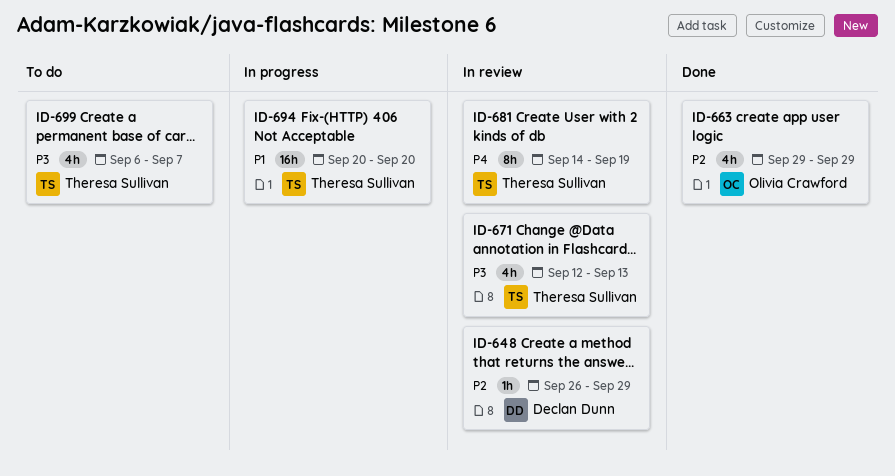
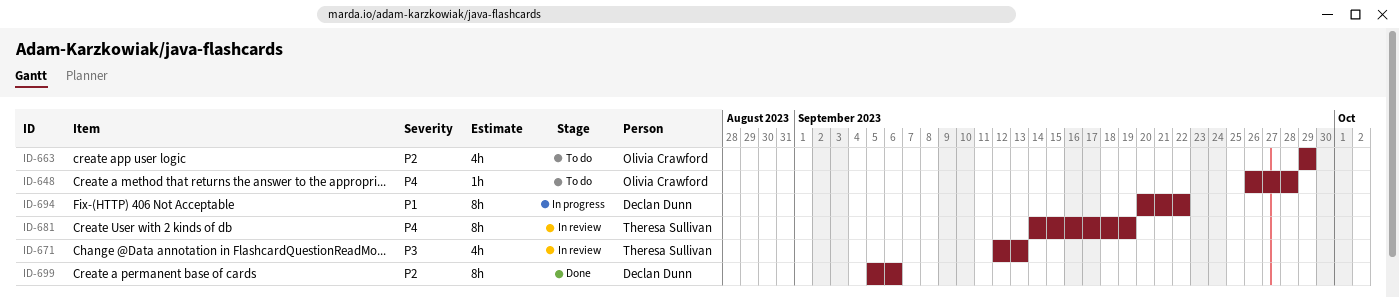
ID-648, status: In review -> To do
ID-648, owner: Declan Dunn -> Olivia Crawford
ID-648, priority: P2 -> P4
ID-648, due: Sep 29 -> Sep 28
ID-663, status: Done -> To do
ID-694, owner: Theresa Sullivan -> Declan Dunn
ID-694, estimate: 16h -> 8h
ID-694, due: Sep 20 -> Sep 22
ID-699, status: To do -> Done
ID-699, owner: Theresa Sullivan -> Declan Dunn
ID-699, priority: P3 -> P2
ID-699, estimate: 4h -> 8h
ID-699, start: Sep 6 -> Sep 5
ID-699, due: Sep 7 -> Sep 6

